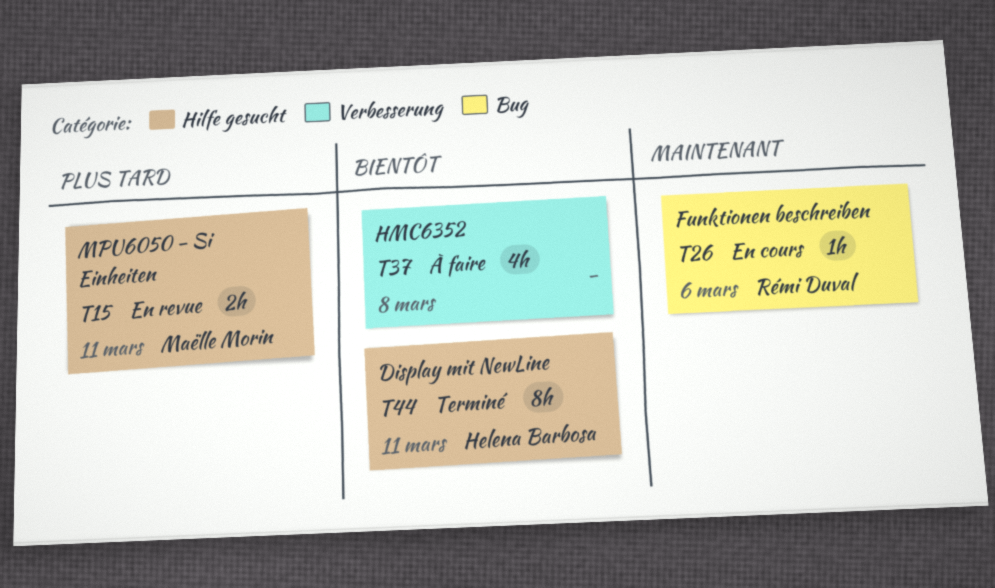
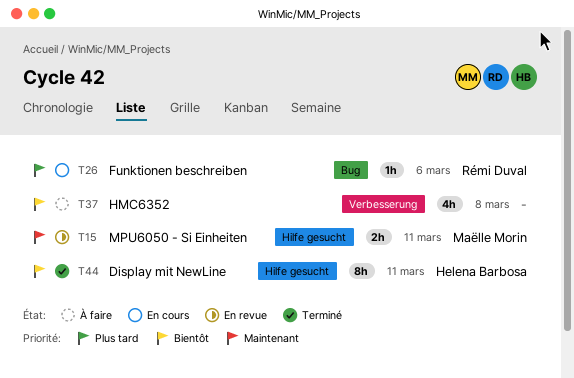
T15, priority: Plus tard -> Maintenant
T26, priority: Maintenant -> Plus tard

